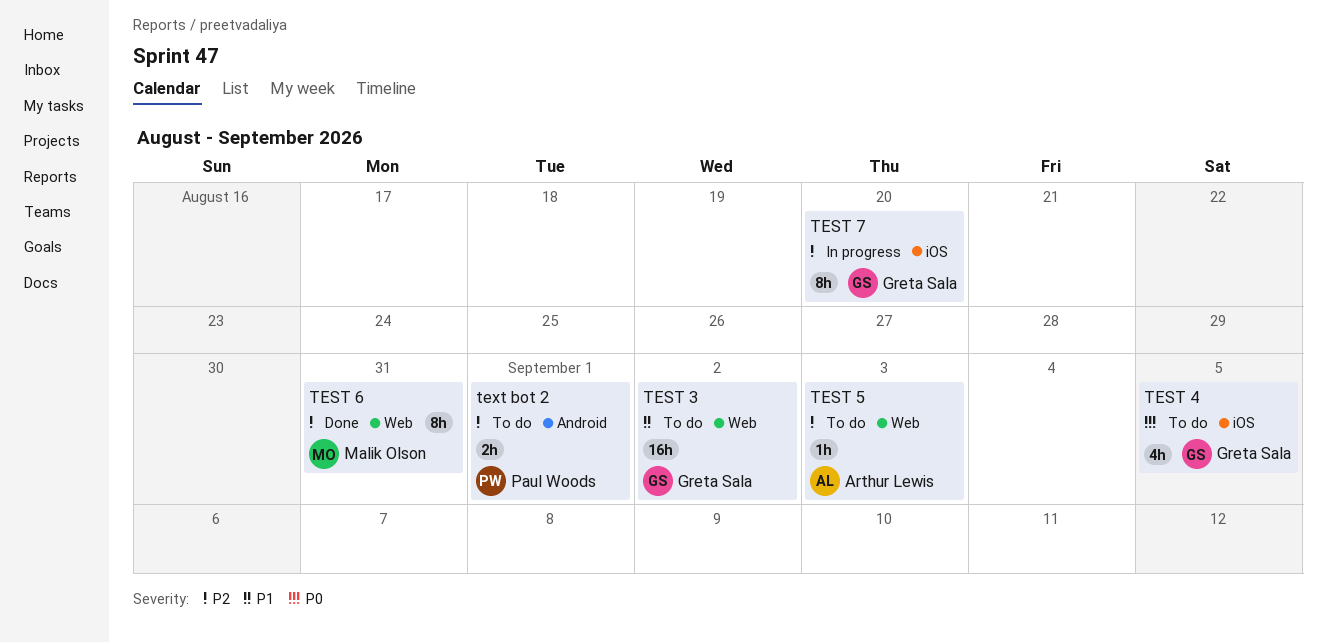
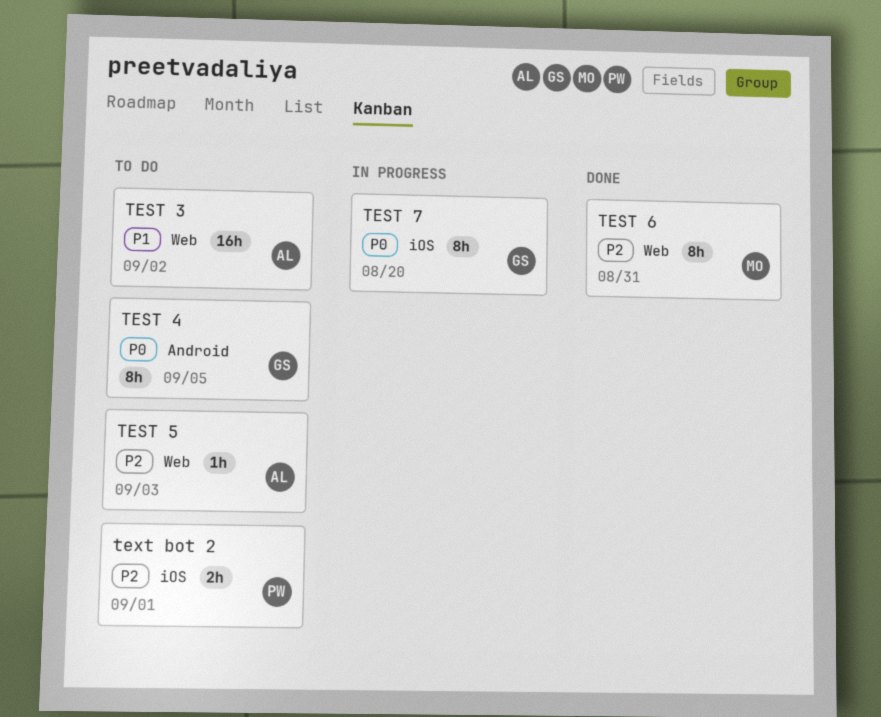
TEST 3, owner: Greta Sala -> Arthur Lewis
TEST 4, label: iOS -> Android
TEST 4, estimate: 4h -> 8h
TEST 7, priority: P2 -> P0
text bot 2, label: Android -> iOS

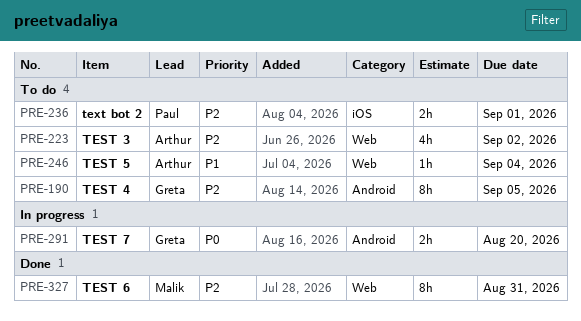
TEST 3, priority: P1 -> P2
TEST 3, estimate: 16h -> 4h
TEST 4, priority: P0 -> P2
TEST 5, priority: P2 -> P1
TEST 5, due: Sep 3 -> Sep 4
TEST 7, label: iOS -> Android
TEST 7, estimate: 8h -> 2h

